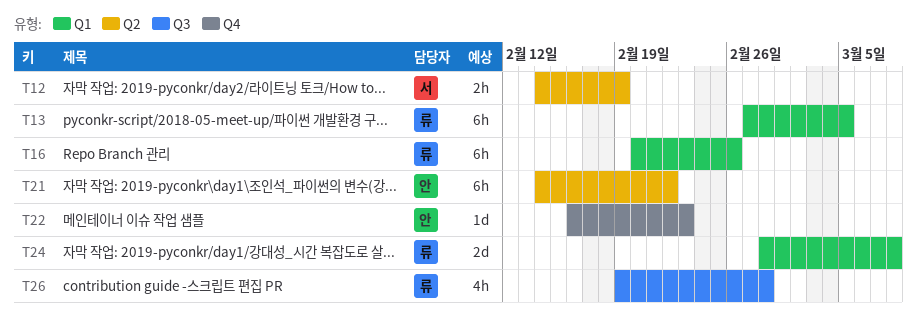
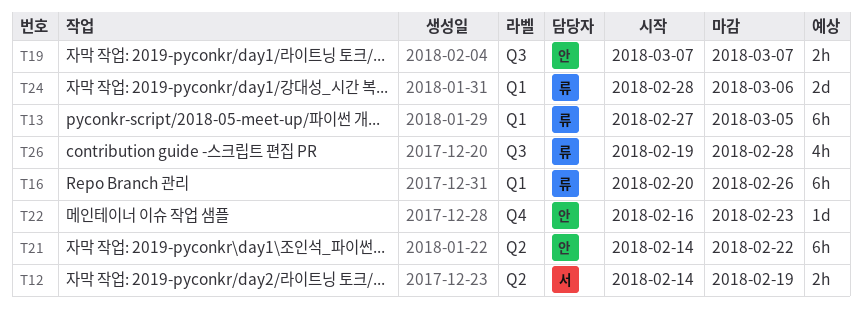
T19: none -> present
T24, due: Mar 8 -> Mar 6

